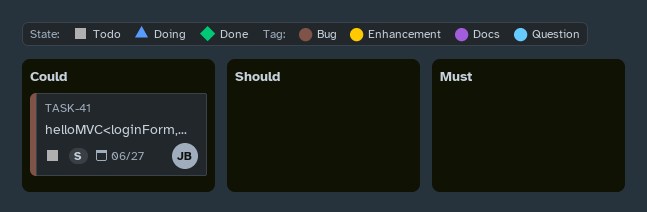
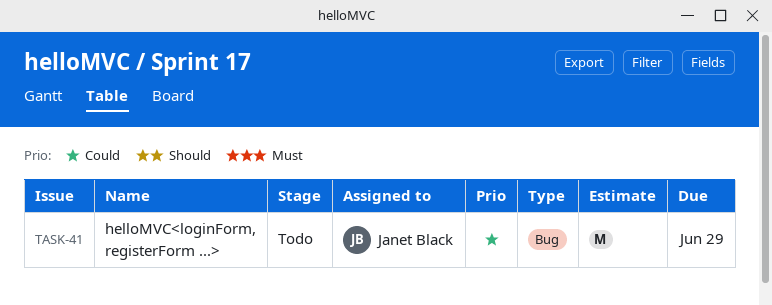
TASK-41, estimate: S -> M
TASK-41, due: Jun 27 -> Jun 29

